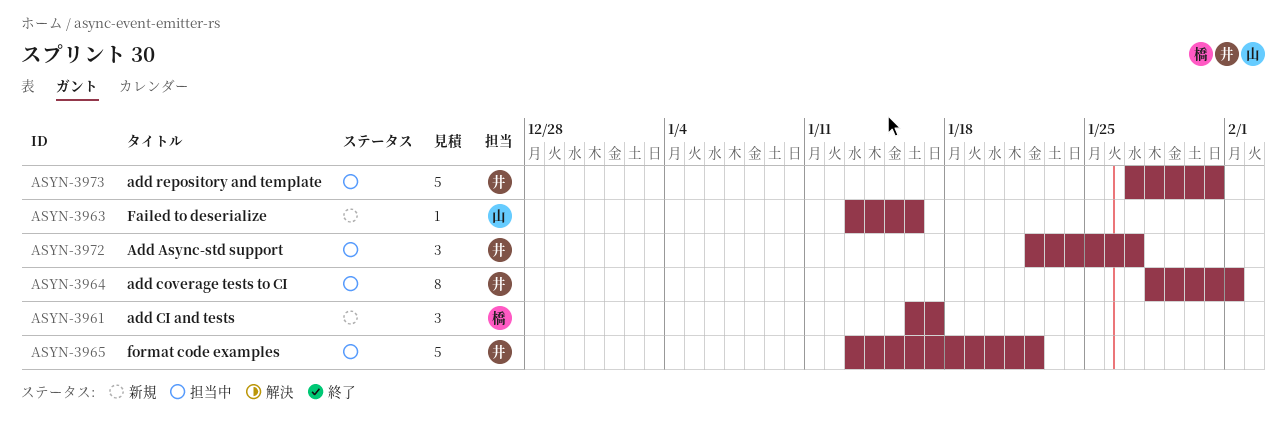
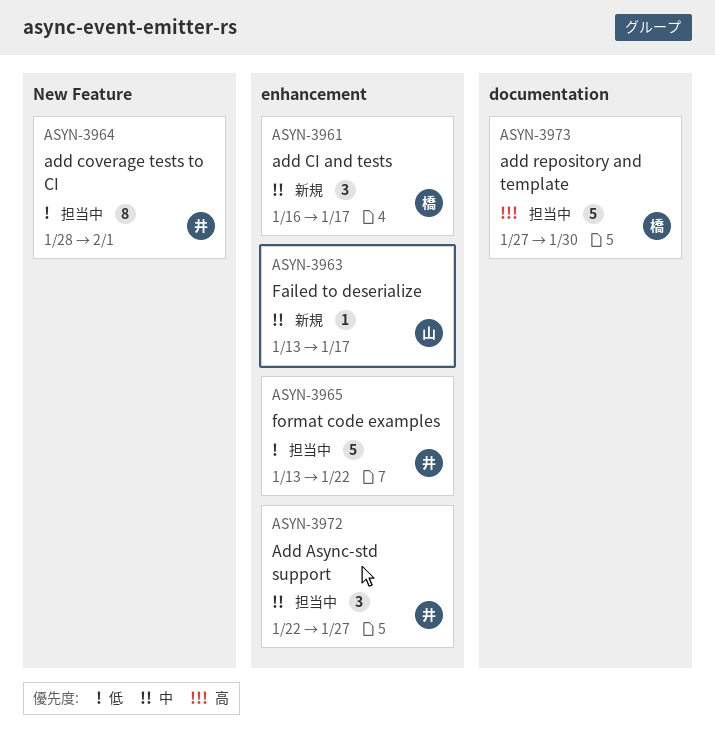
ASYN-3963, due: Jan 16 -> Jan 17
ASYN-3973, owner: 井 -> 橋
ASYN-3973, due: Jan 31 -> Jan 30

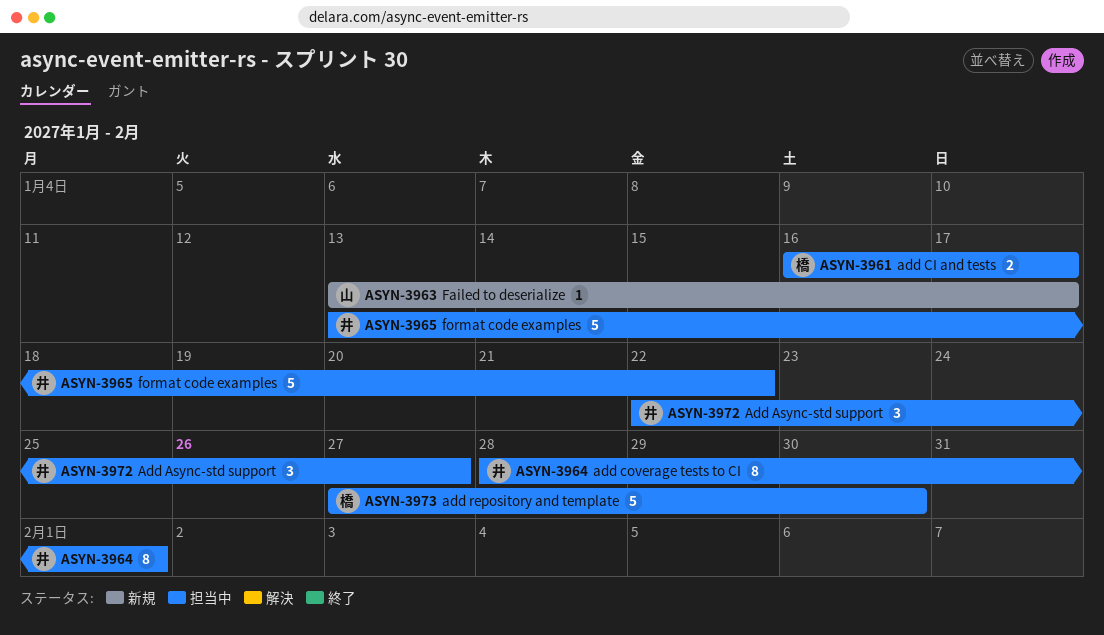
ASYN-3961, status: 新規 -> 担当中
ASYN-3961, estimate: 3 -> 2

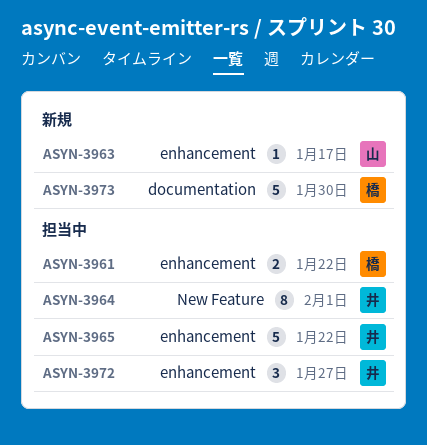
ASYN-3961, due: Jan 17 -> Jan 22
ASYN-3973, status: 担当中 -> 新規

